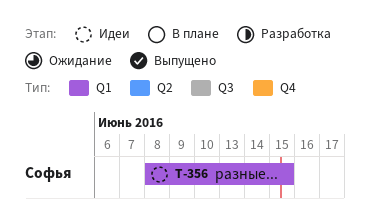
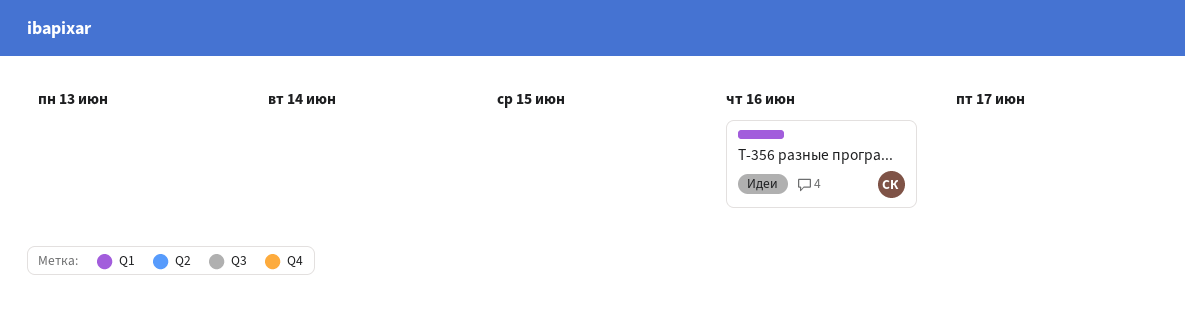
T-356, due: Jun 15 -> Jun 16

